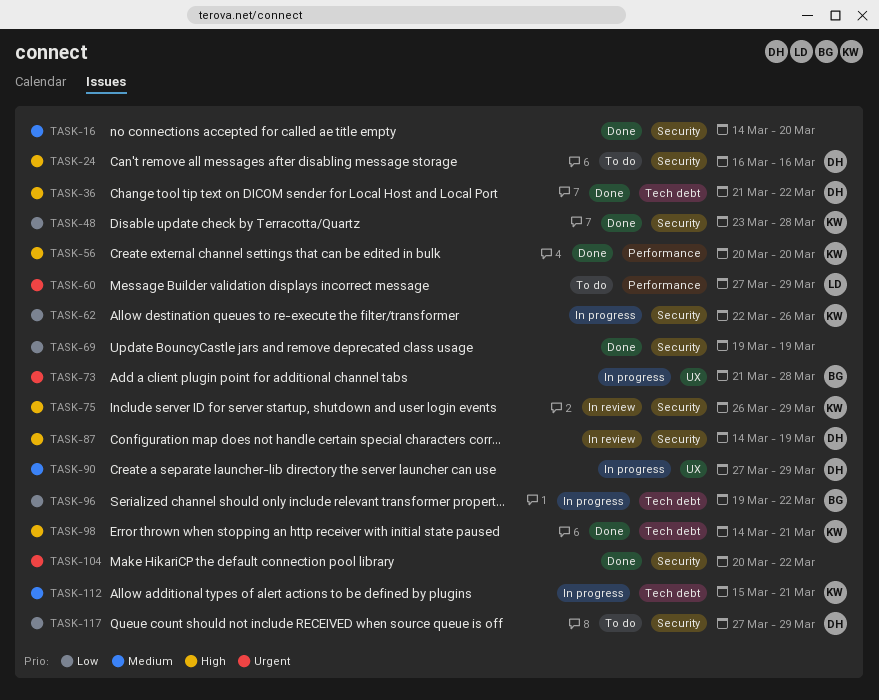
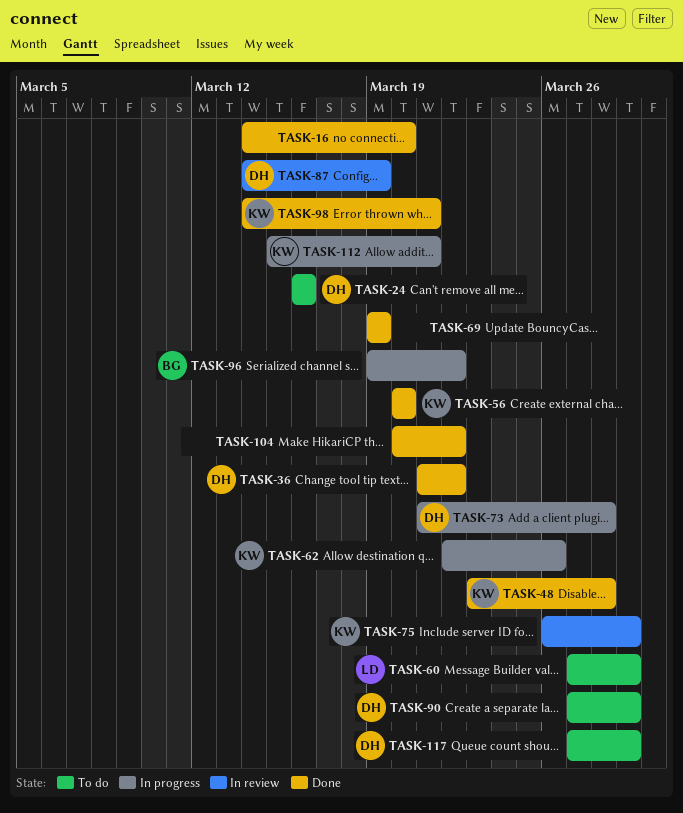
TASK-73, owner: BG -> DH
TASK-90, status: In progress -> To do

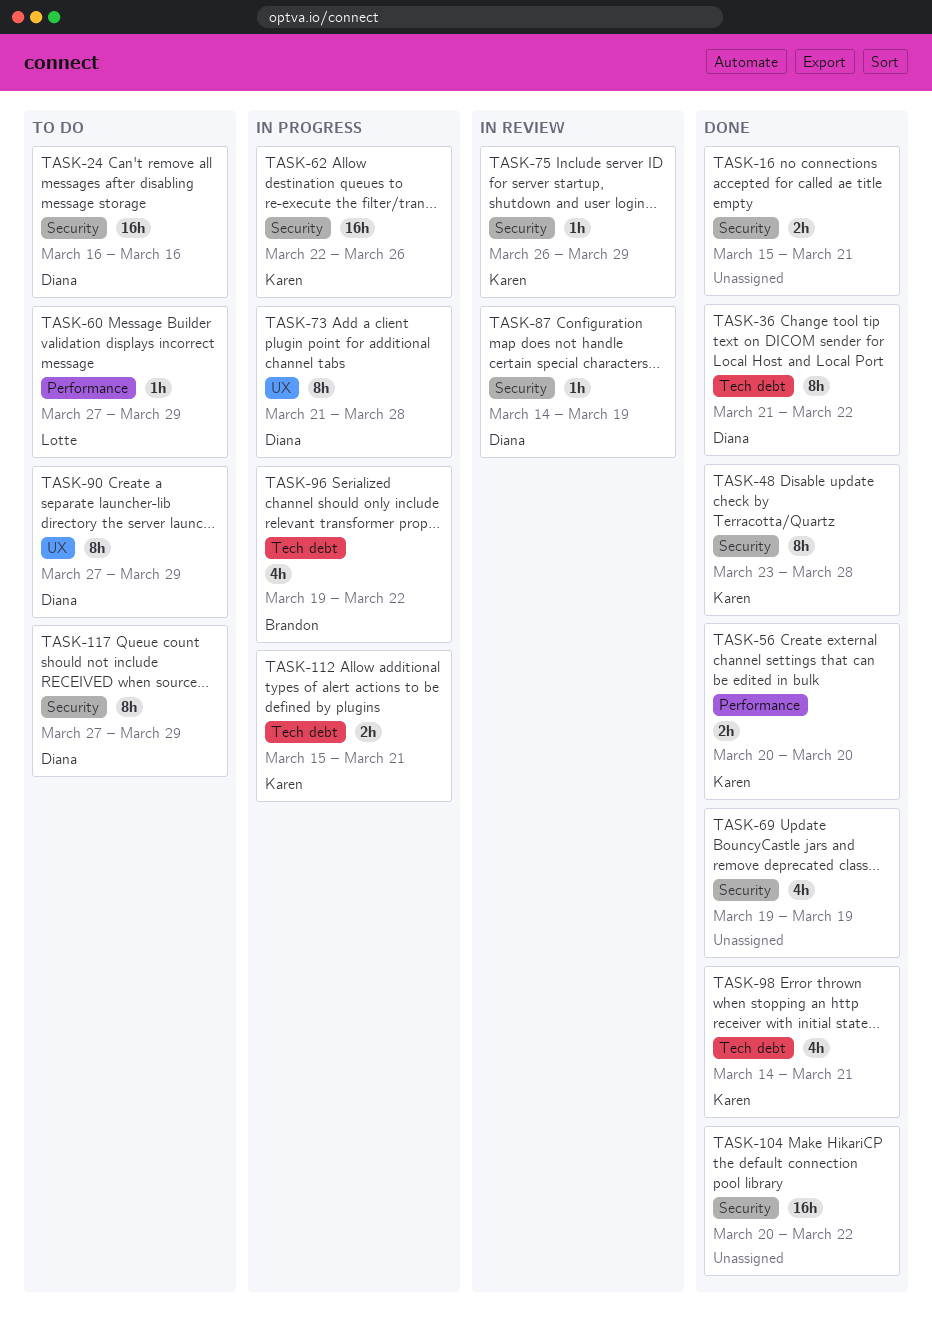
TASK-16, start: Mar 14 -> Mar 15
TASK-16, due: Mar 20 -> Mar 21

